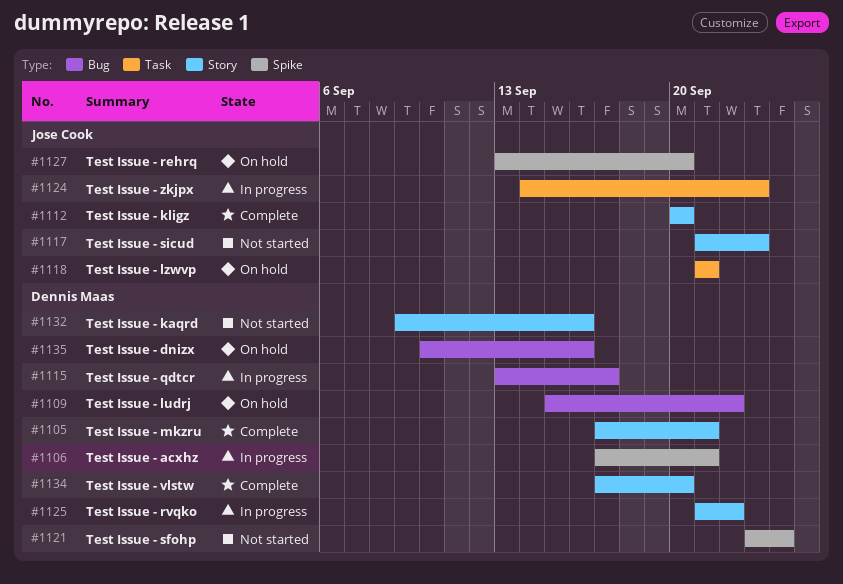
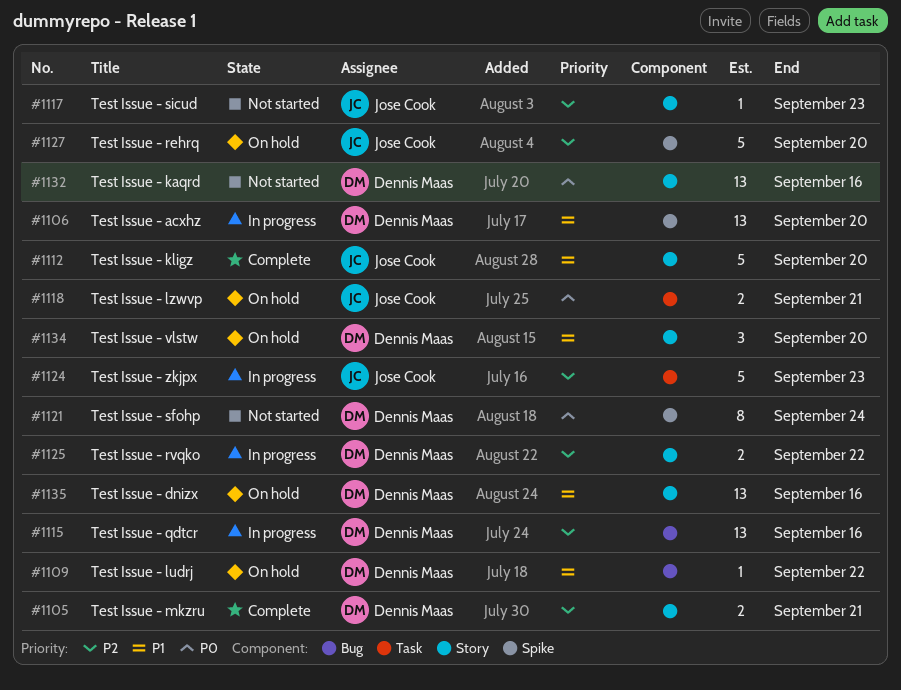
#1106, due: Sep 21 -> Sep 20
#1115, due: Sep 17 -> Sep 16
#1134, status: Complete -> On hold
#1135, label: Bug -> Story

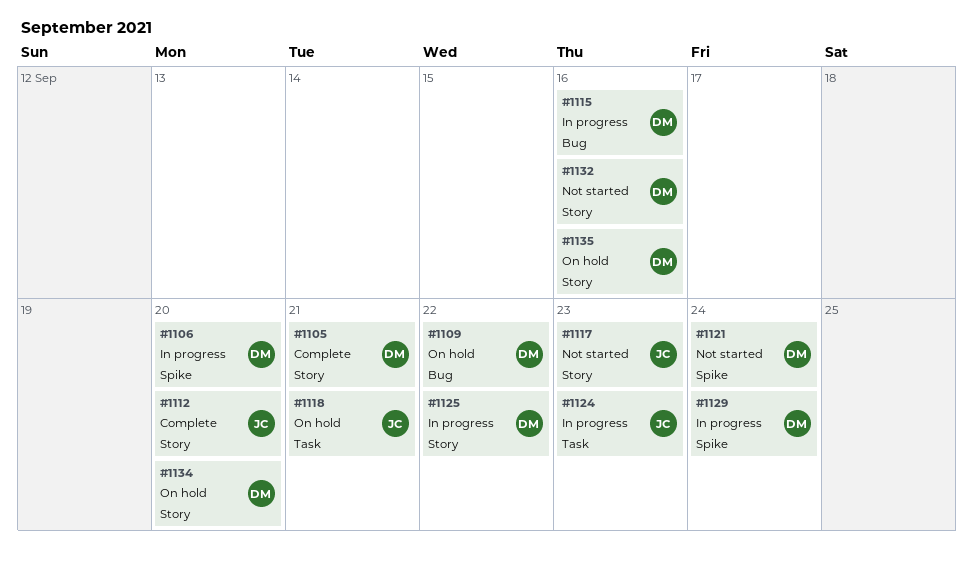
#1127: present -> none
#1129: none -> present

